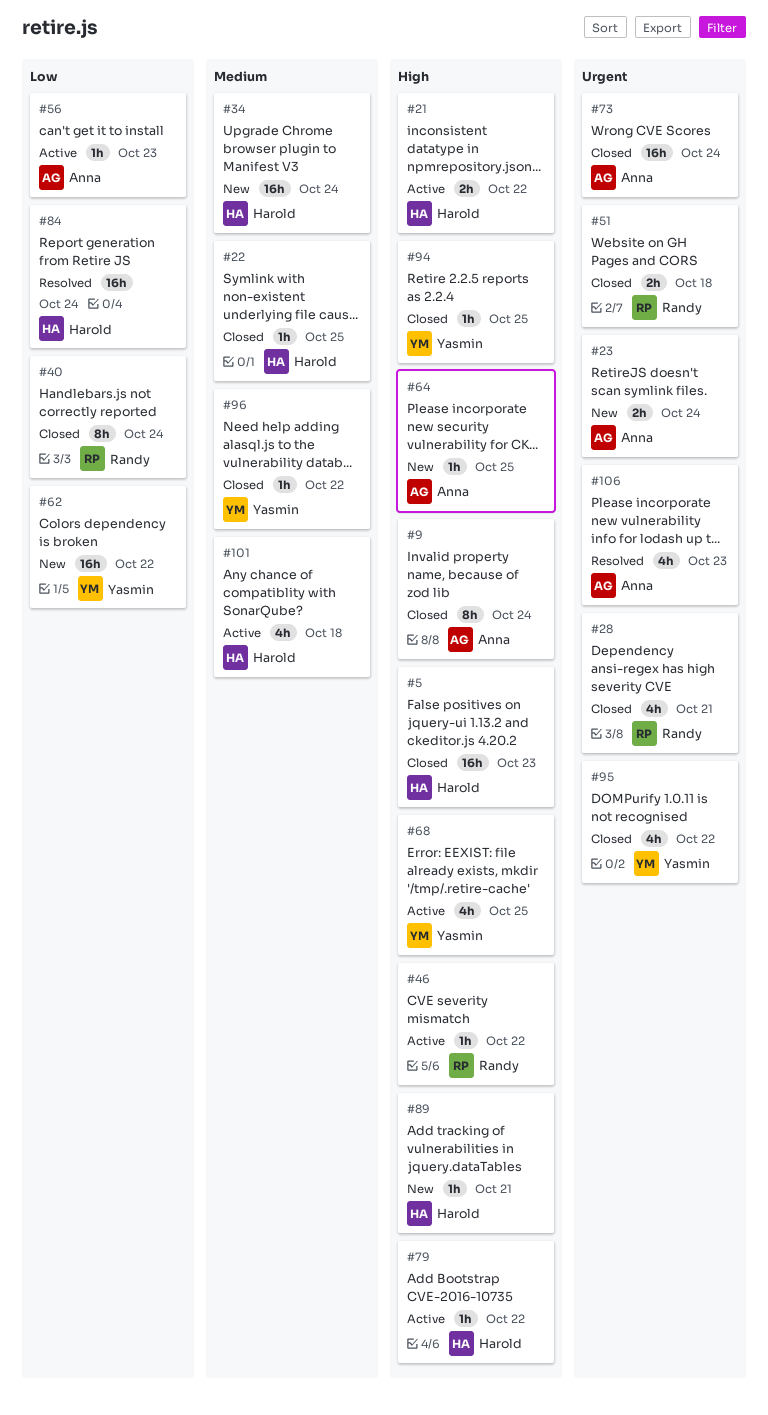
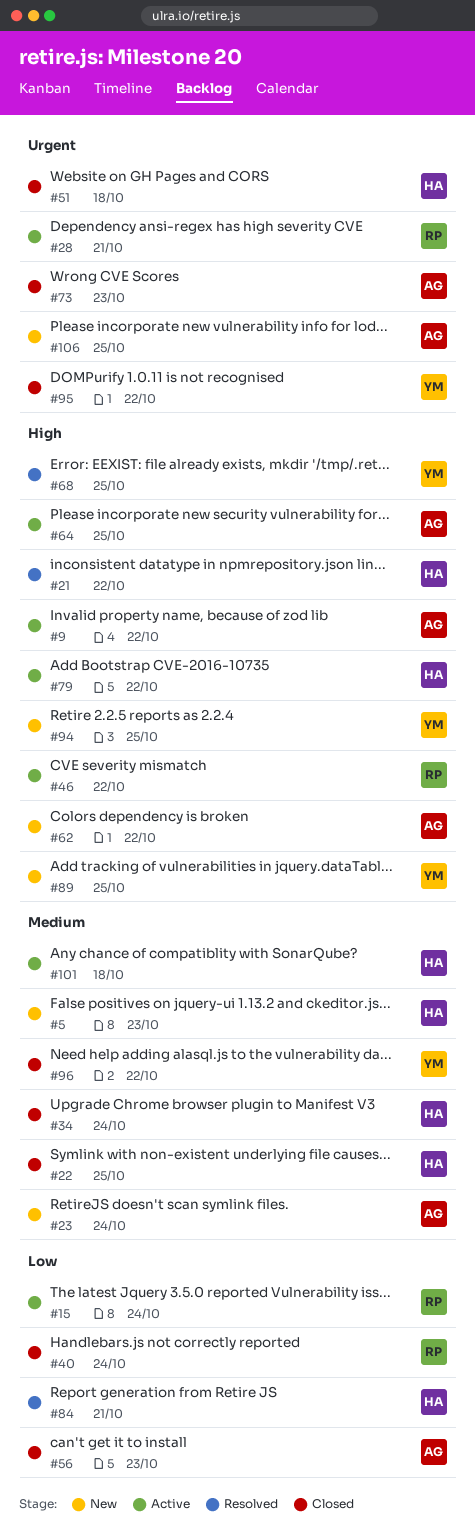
#5, status: Closed -> New
#5, priority: High -> Medium
#9, status: Closed -> Active
#9, due: Oct 24 -> Oct 22
#15: none -> present
#21, status: Active -> Resolved
#23, priority: Urgent -> Medium
#28, status: Closed -> Active
#34, status: New -> Closed
#51, owner: Randy -> Harold
#56, status: Active -> Closed
#62, owner: Yasmin -> Anna
#62, priority: Low -> High
#64, status: New -> Active
#68, status: Active -> Resolved
#73, due: Oct 24 -> Oct 23
#84, due: Oct 24 -> Oct 21
#89, owner: Harold -> Yasmin
#89, due: Oct 21 -> Oct 25
#94, status: Closed -> New
#106, status: Resolved -> New
#106, due: Oct 23 -> Oct 25

